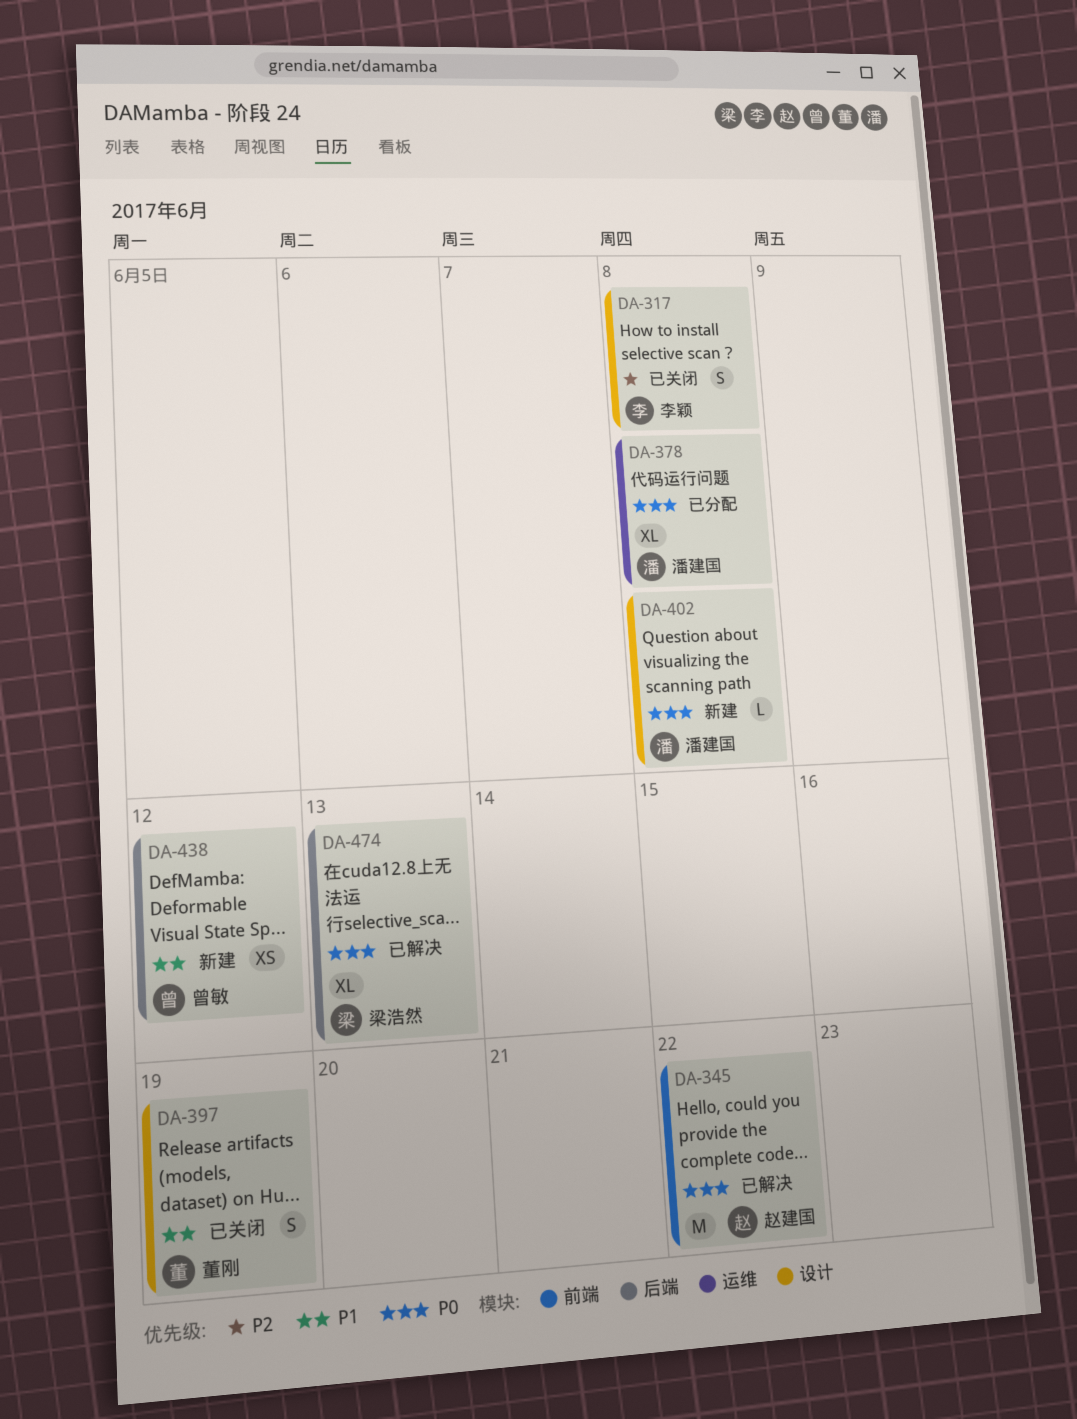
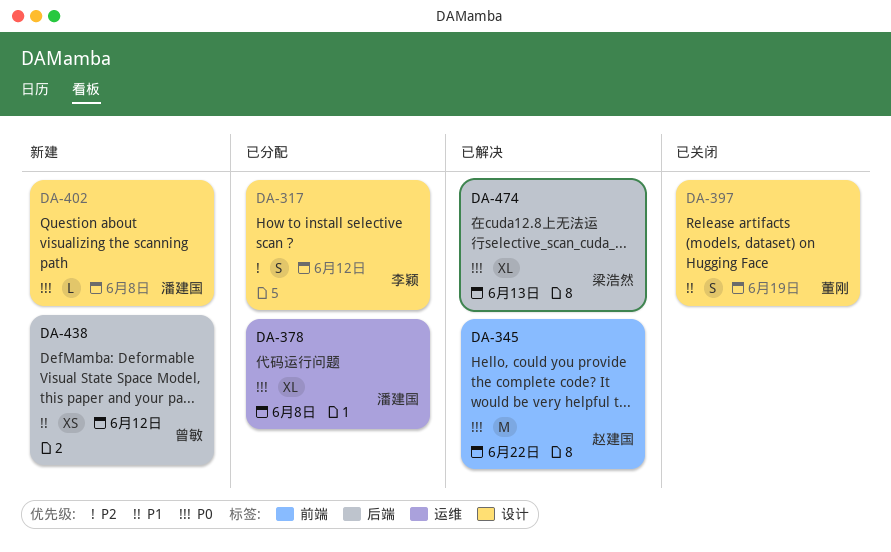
DA-317, status: 已关闭 -> 已分配
DA-317, due: Jun 8 -> Jun 12

